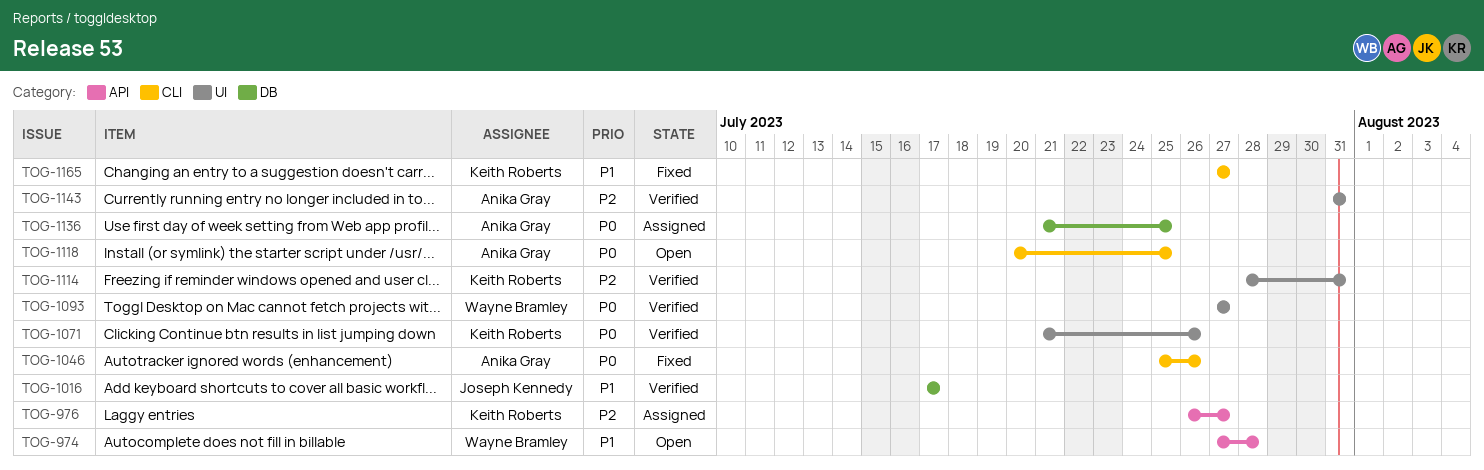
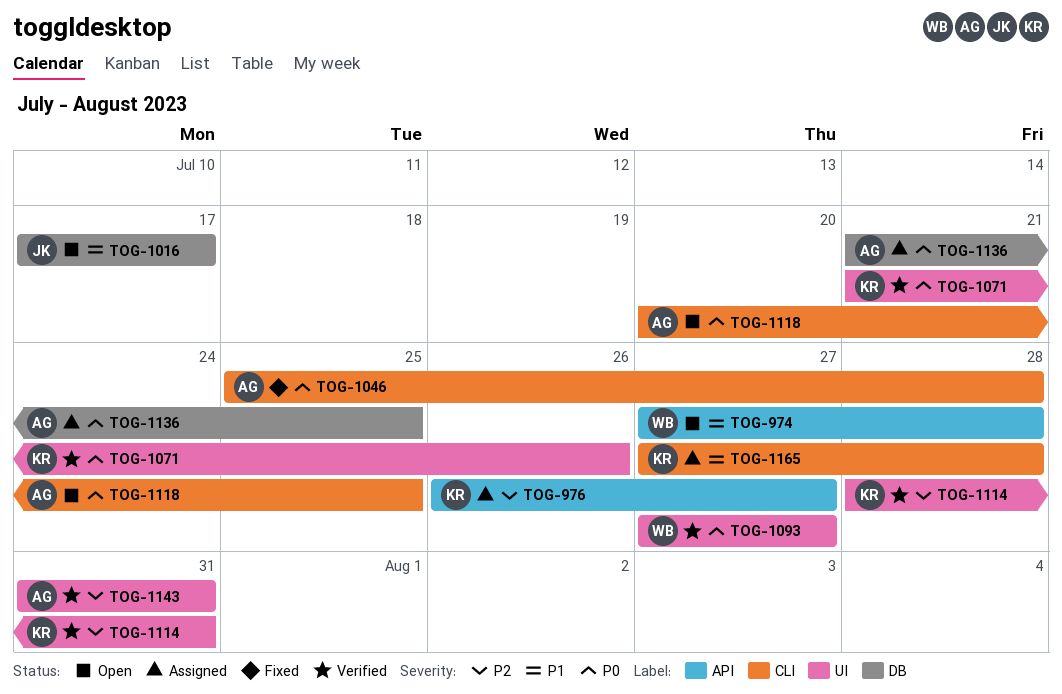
TOG-1016, status: Verified -> Open
TOG-1046, due: Jul 26 -> Jul 28
TOG-1165, status: Fixed -> Assigned
TOG-1165, due: Jul 27 -> Jul 28

